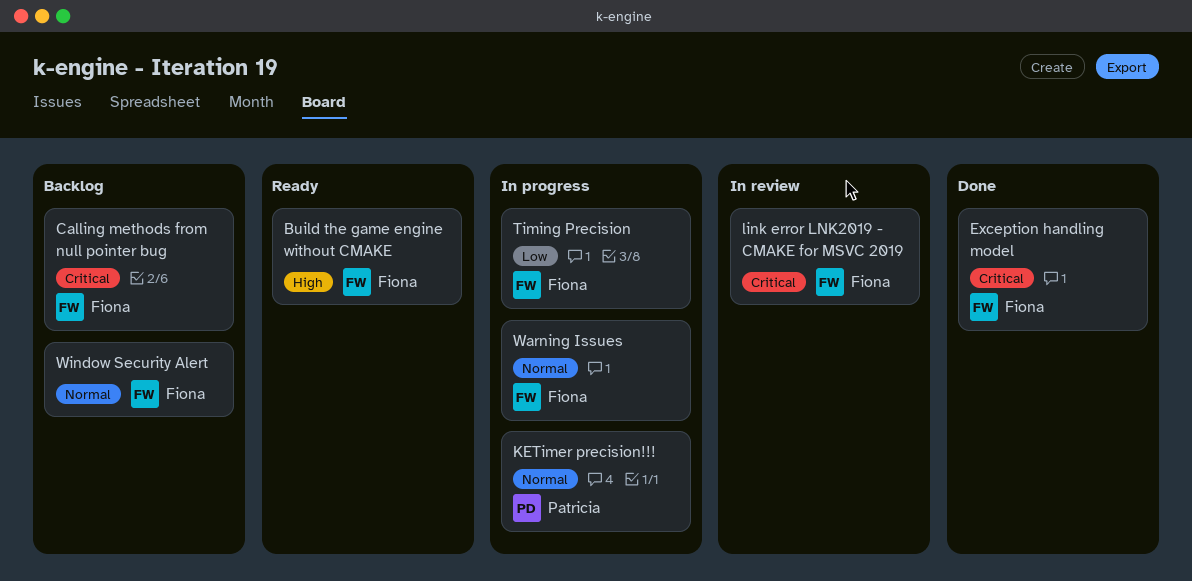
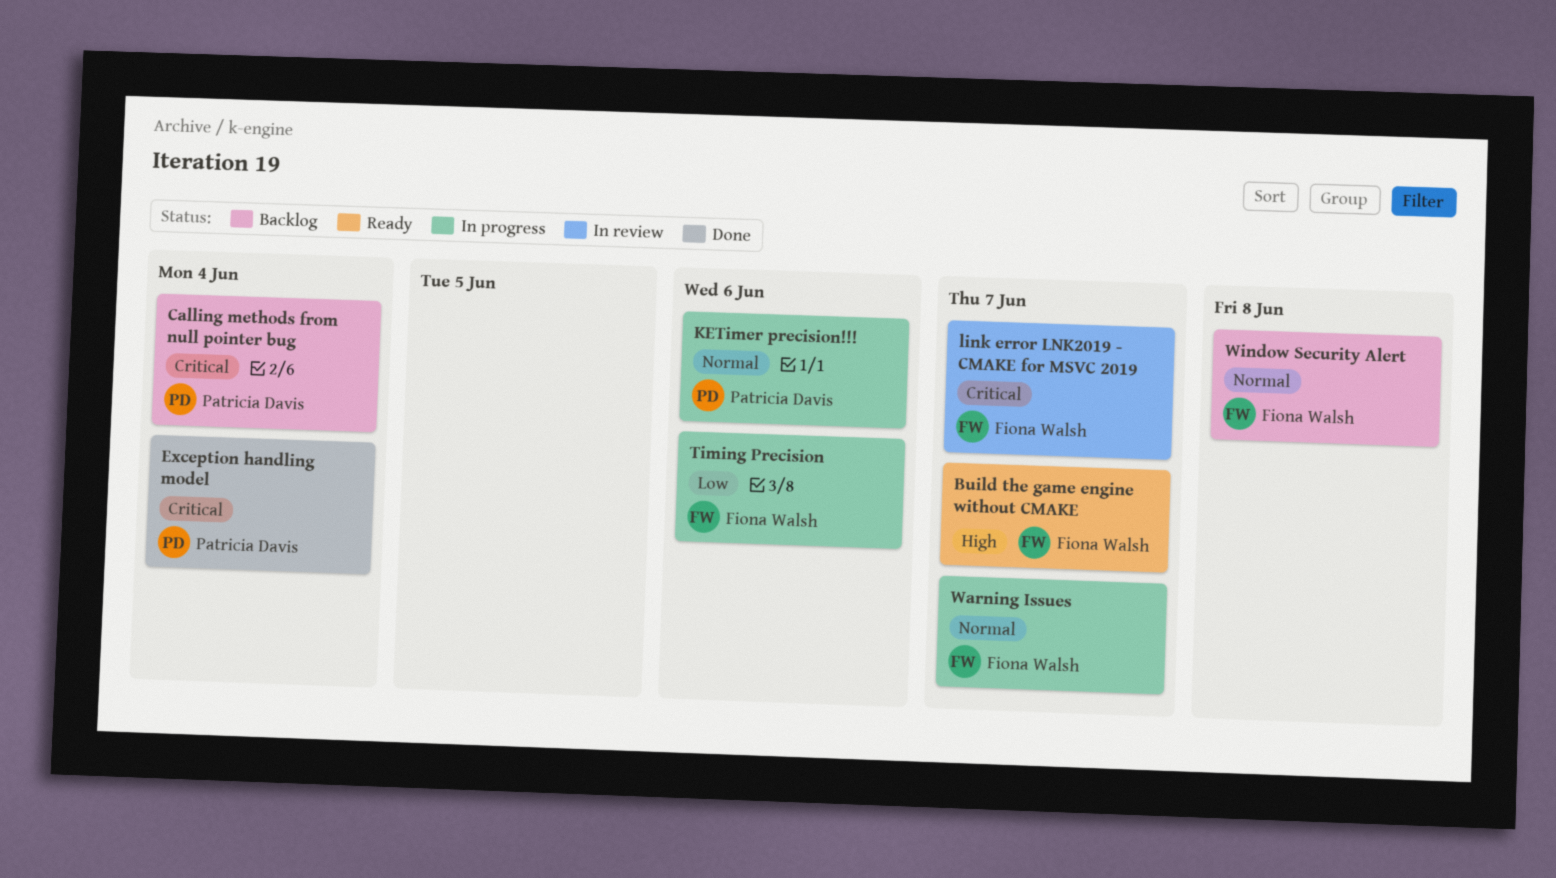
Calling methods from null pointer bug, owner: Fiona Walsh -> Patricia Davis
Exception handling model, owner: Fiona Walsh -> Patricia Davis

